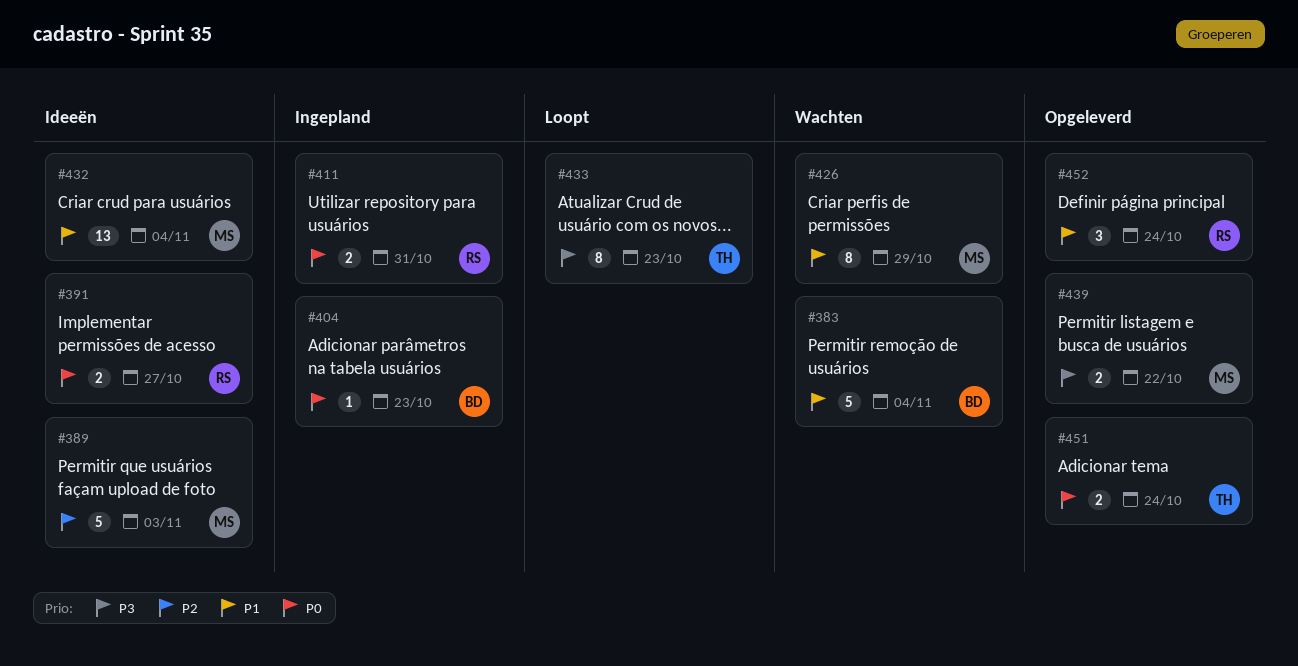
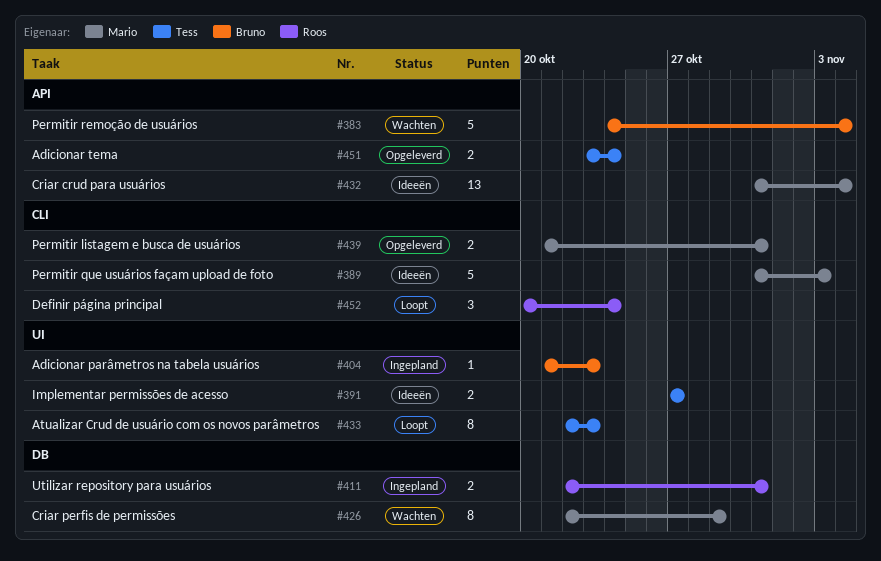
#391, owner: Roos -> Tess
#439, due: Oct 22 -> Oct 31
#452, status: Opgeleverd -> Loopt

